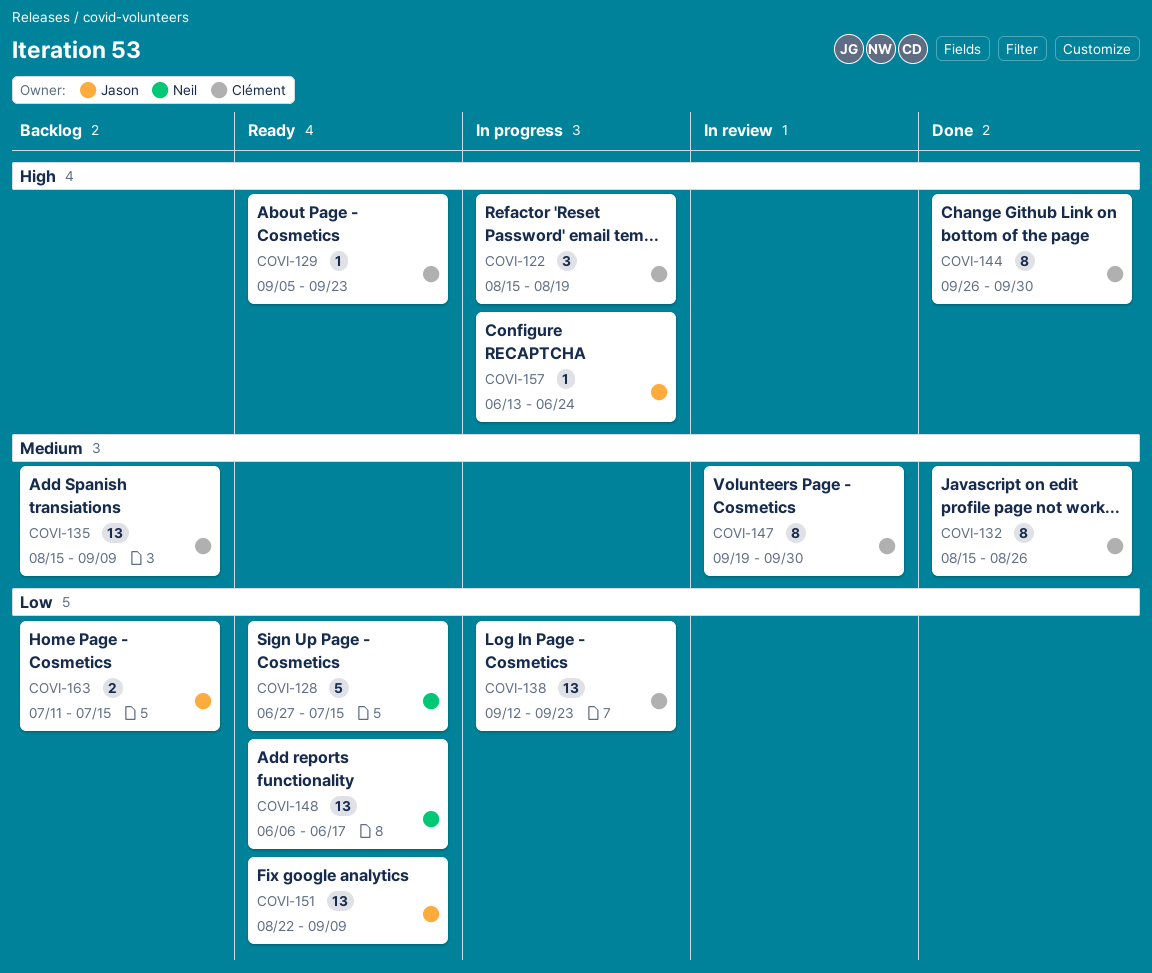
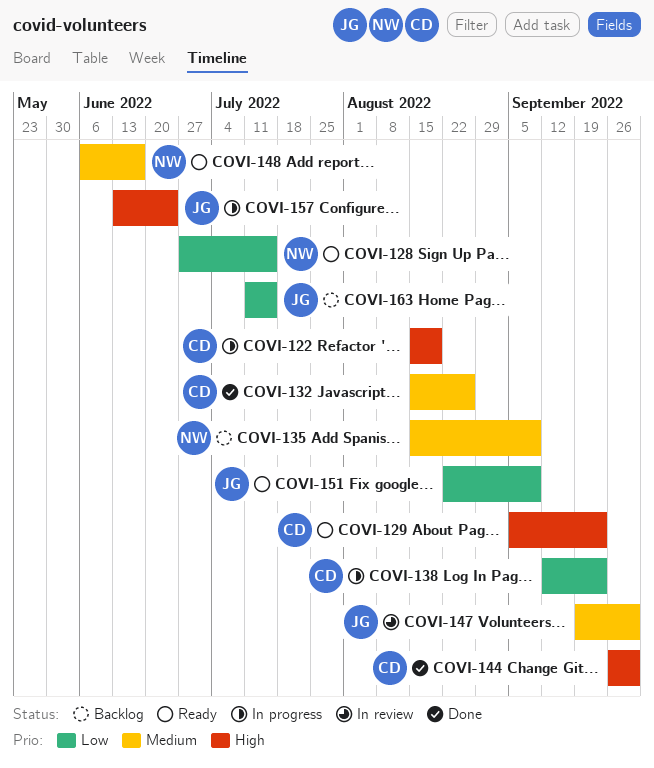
COVI-135, owner: Clément -> Neil
COVI-147, owner: Clément -> Jason
COVI-148, priority: Low -> Medium

